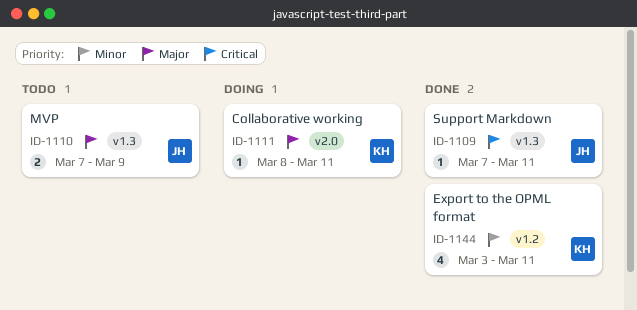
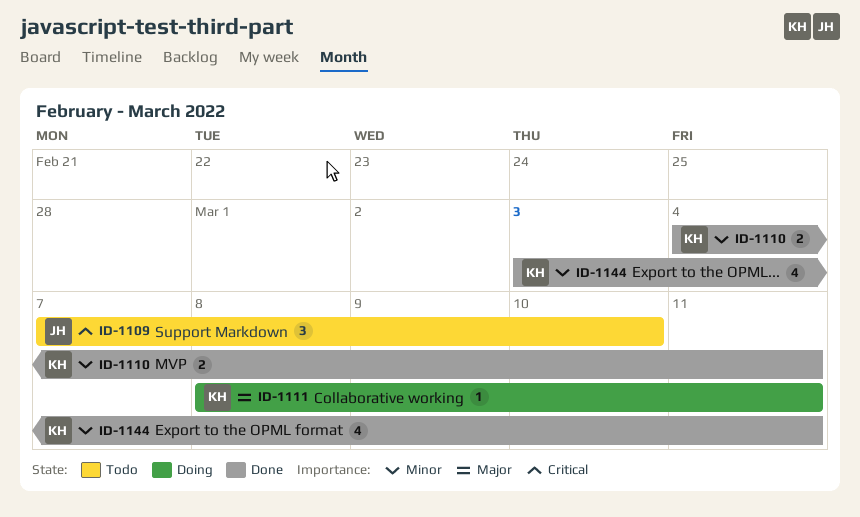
ID-1109, status: Done -> Todo
ID-1109, estimate: 1 -> 3
ID-1109, due: Mar 11 -> Mar 10
ID-1110, status: Todo -> Done
ID-1110, owner: JH -> KH
ID-1110, priority: Major -> Minor
ID-1110, start: Mar 7 -> Mar 4
ID-1110, due: Mar 9 -> Mar 11

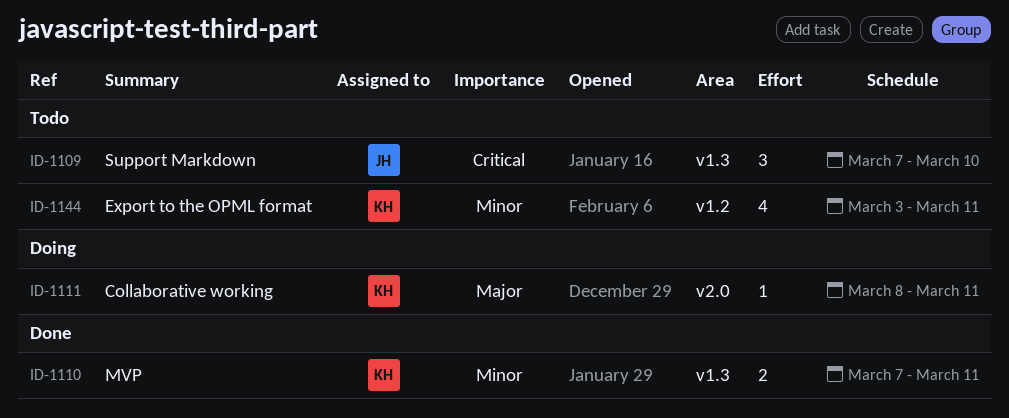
ID-1110, start: Mar 4 -> Mar 7
ID-1144, status: Done -> Todo

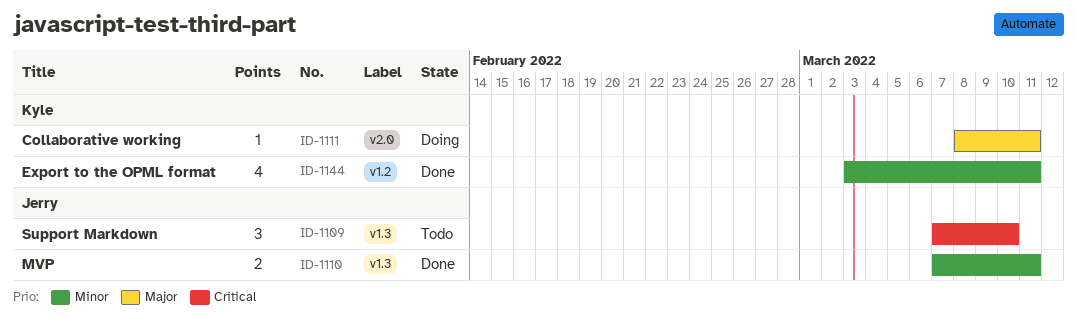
ID-1110, owner: Kyle -> Jerry
ID-1144, status: Todo -> Done

